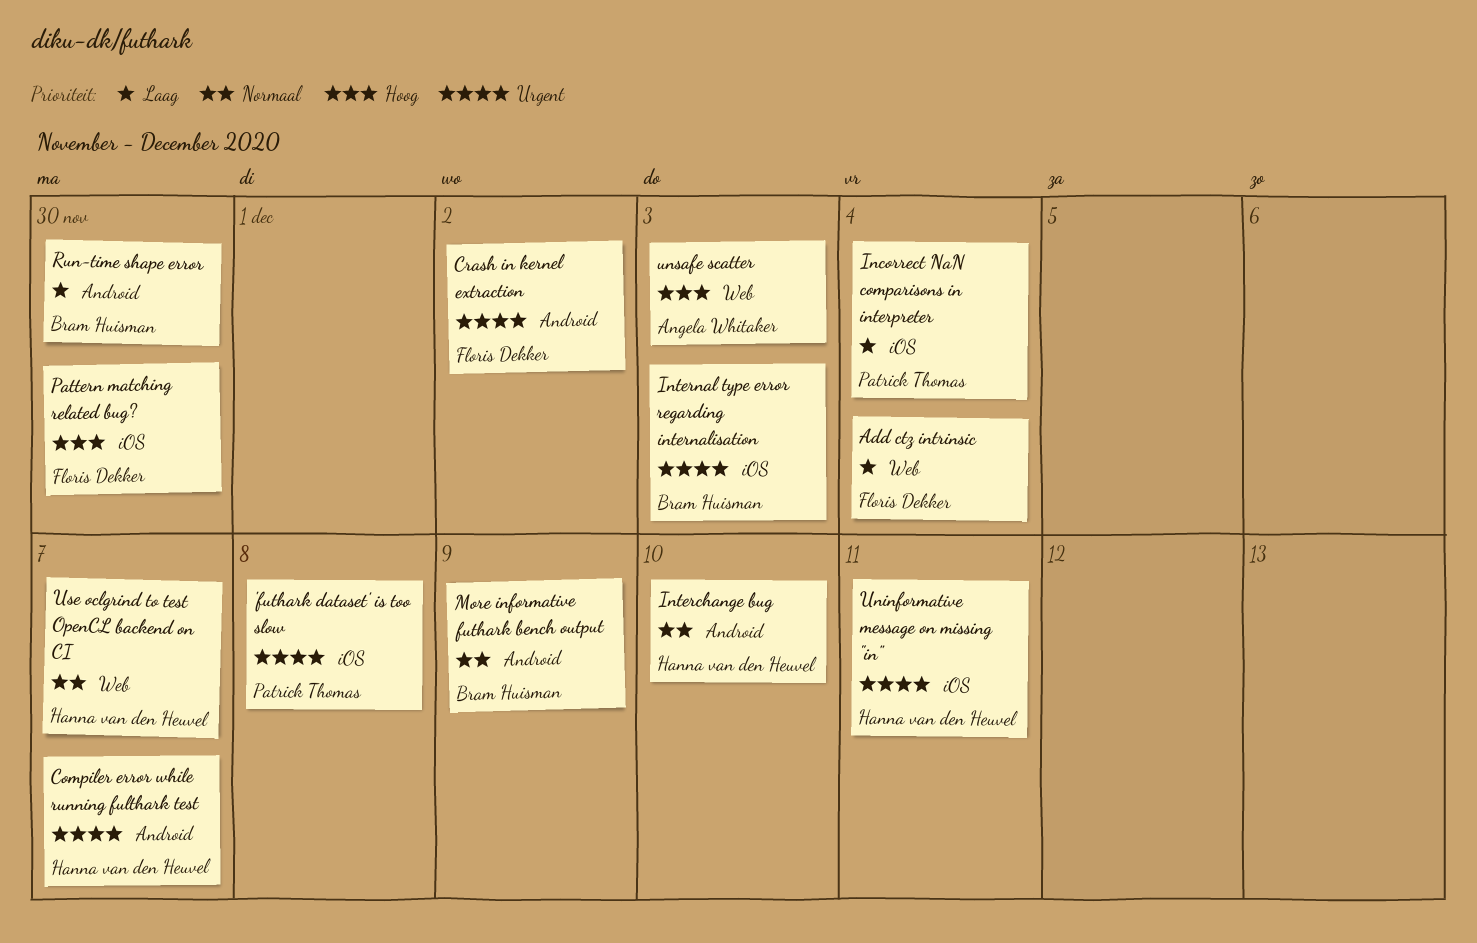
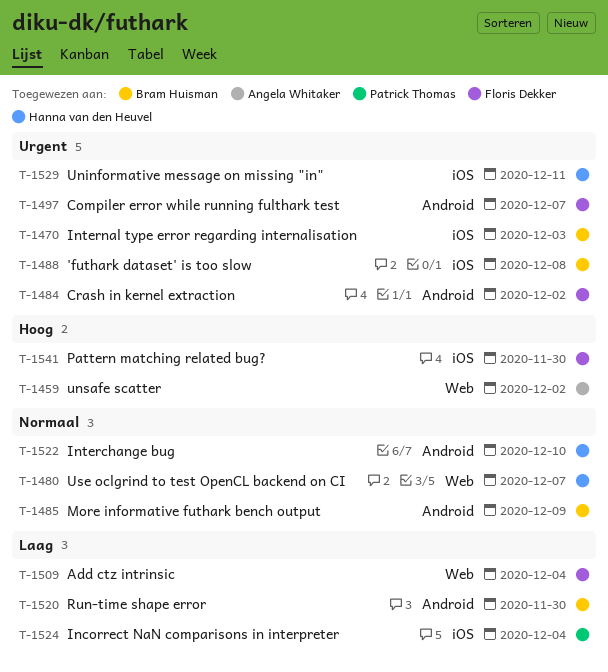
'futhark dataset' is too slow, owner: Patrick Thomas -> Bram Huisman
Compiler error while running fulthark test, owner: Hanna van den Heuvel -> Floris Dekker
unsafe scatter, due: Dec 3 -> Dec 2

